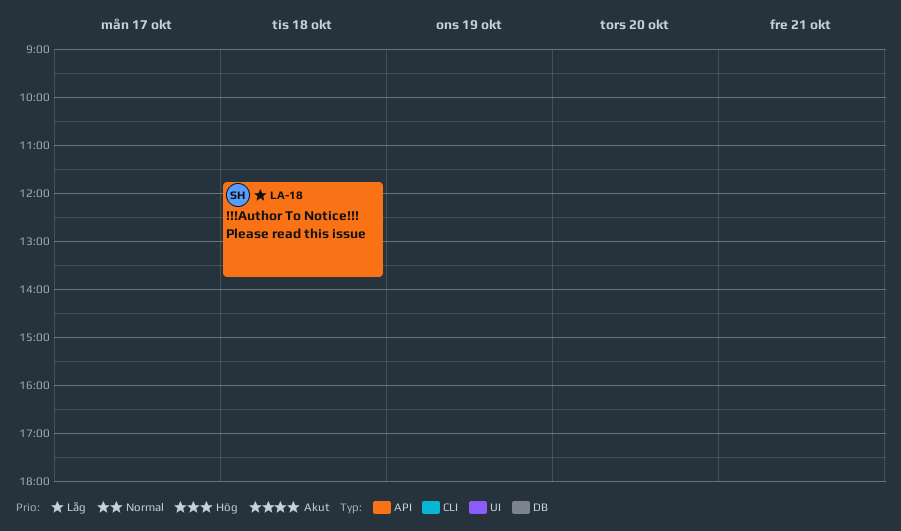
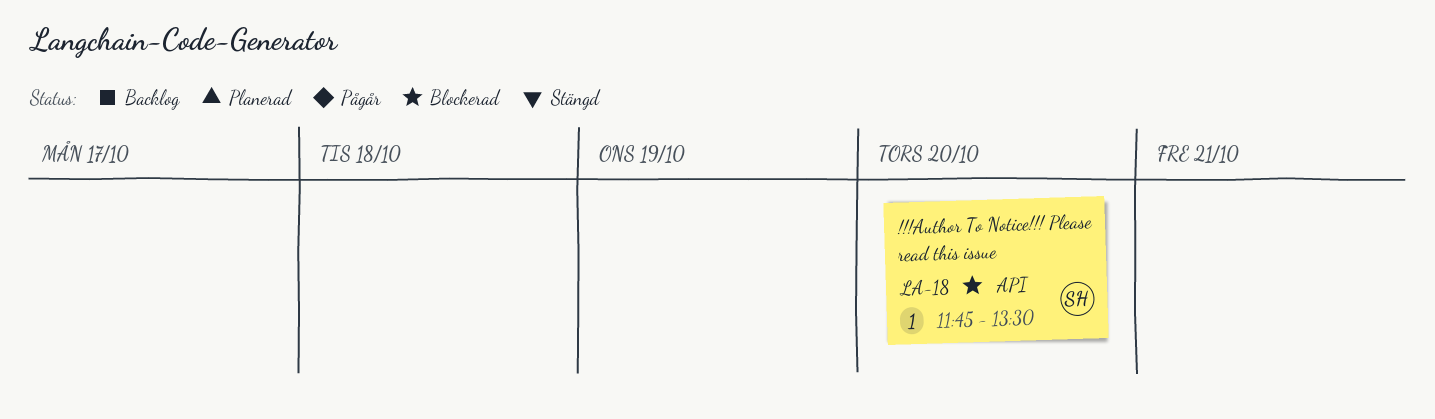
LA-18, day: Oct 18 -> Oct 20
LA-18, ends: 13:45 -> 13:30

